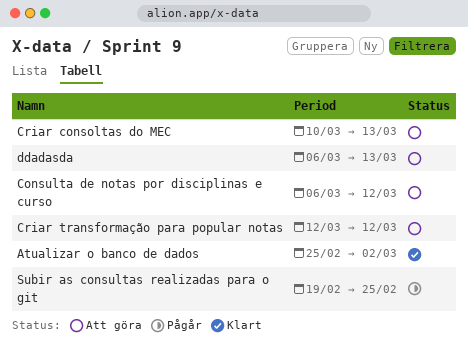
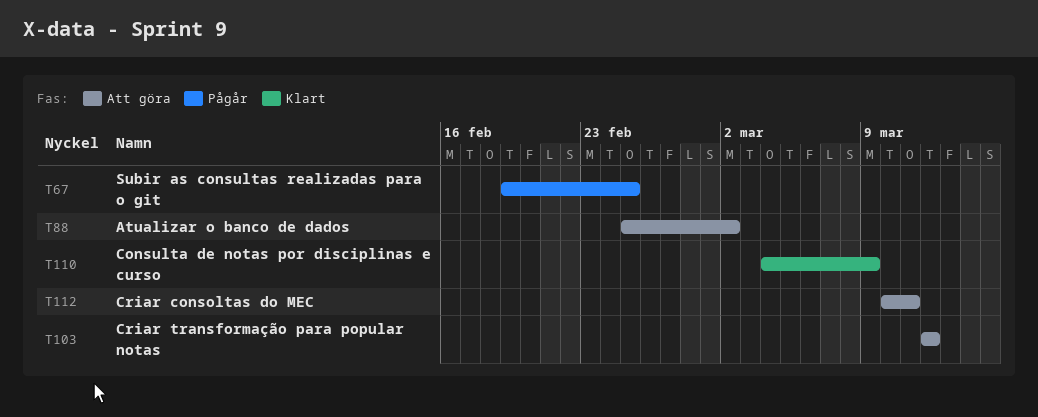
Atualizar o banco de dados, status: Klart -> Att göra
Consulta de notas por disciplinas e curso, status: Att göra -> Klart
Consulta de notas por disciplinas e curso, start: Mar 6 -> Mar 4
Consulta de notas por disciplinas e curso, due: Mar 12 -> Mar 9
Criar consoltas do MEC, due: Mar 13 -> Mar 11
ddadasda: present -> none

